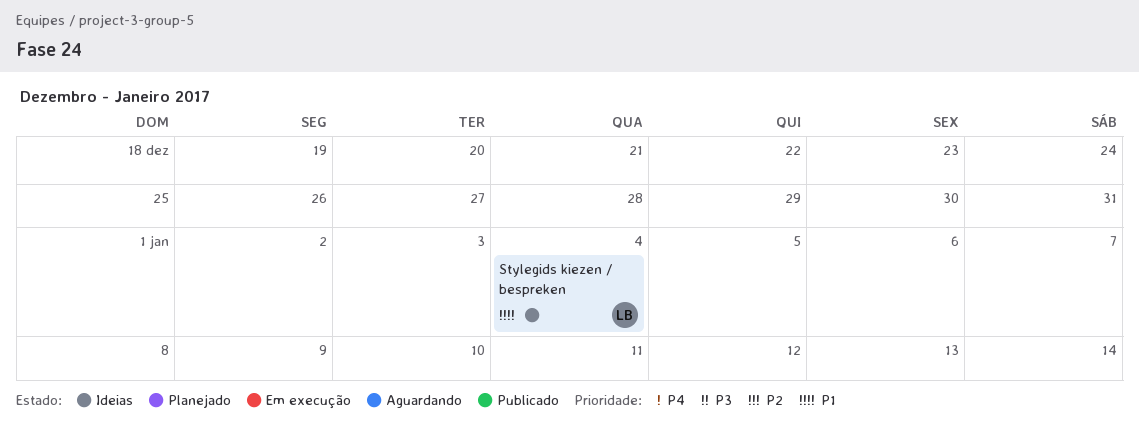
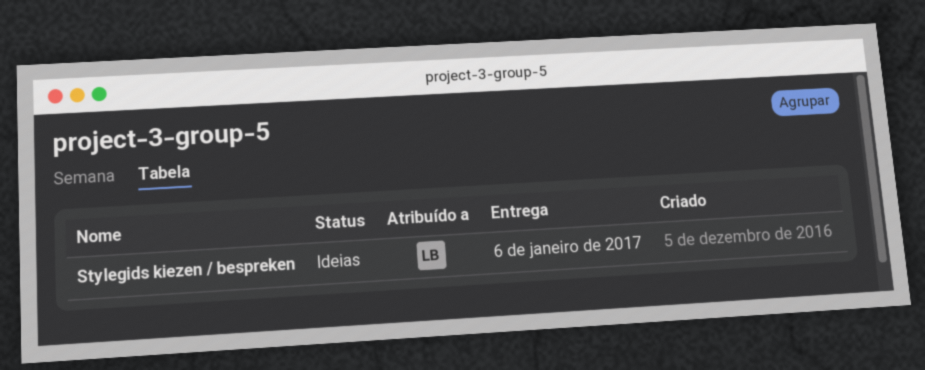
Stylegids kiezen / bespreken, due: Jan 4 -> Jan 6

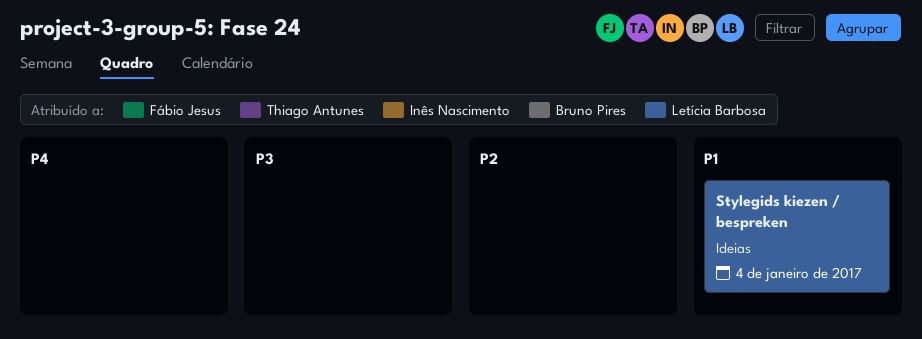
Stylegids kiezen / bespreken, due: Jan 6 -> Jan 4

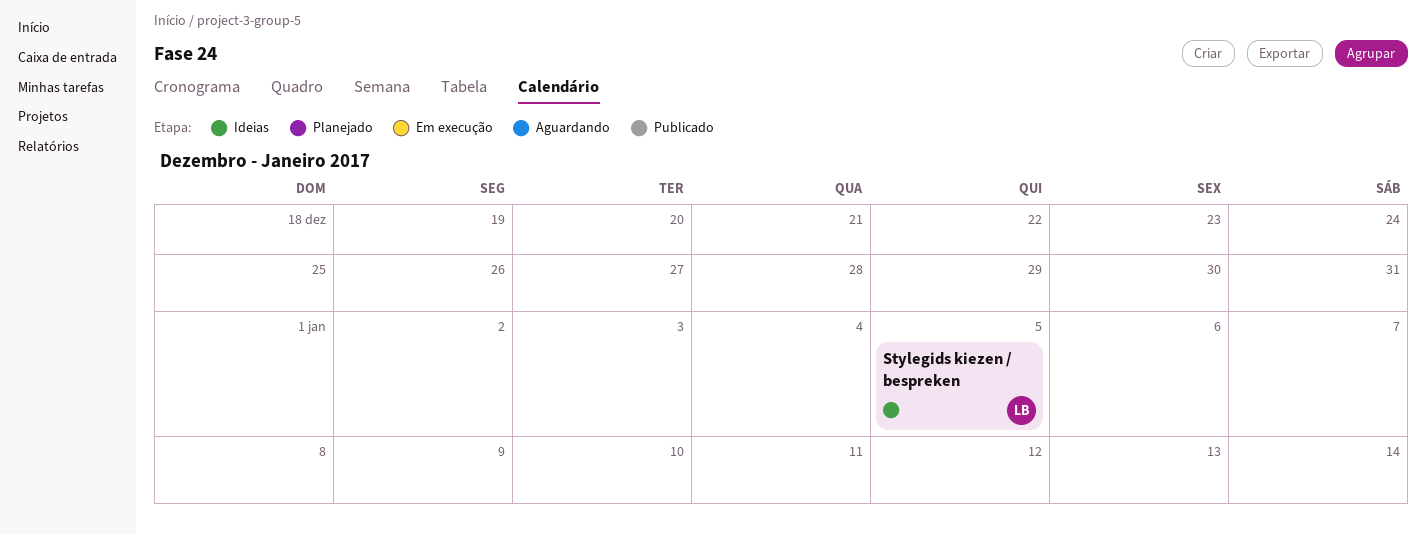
Stylegids kiezen / bespreken, due: Jan 4 -> Jan 5

